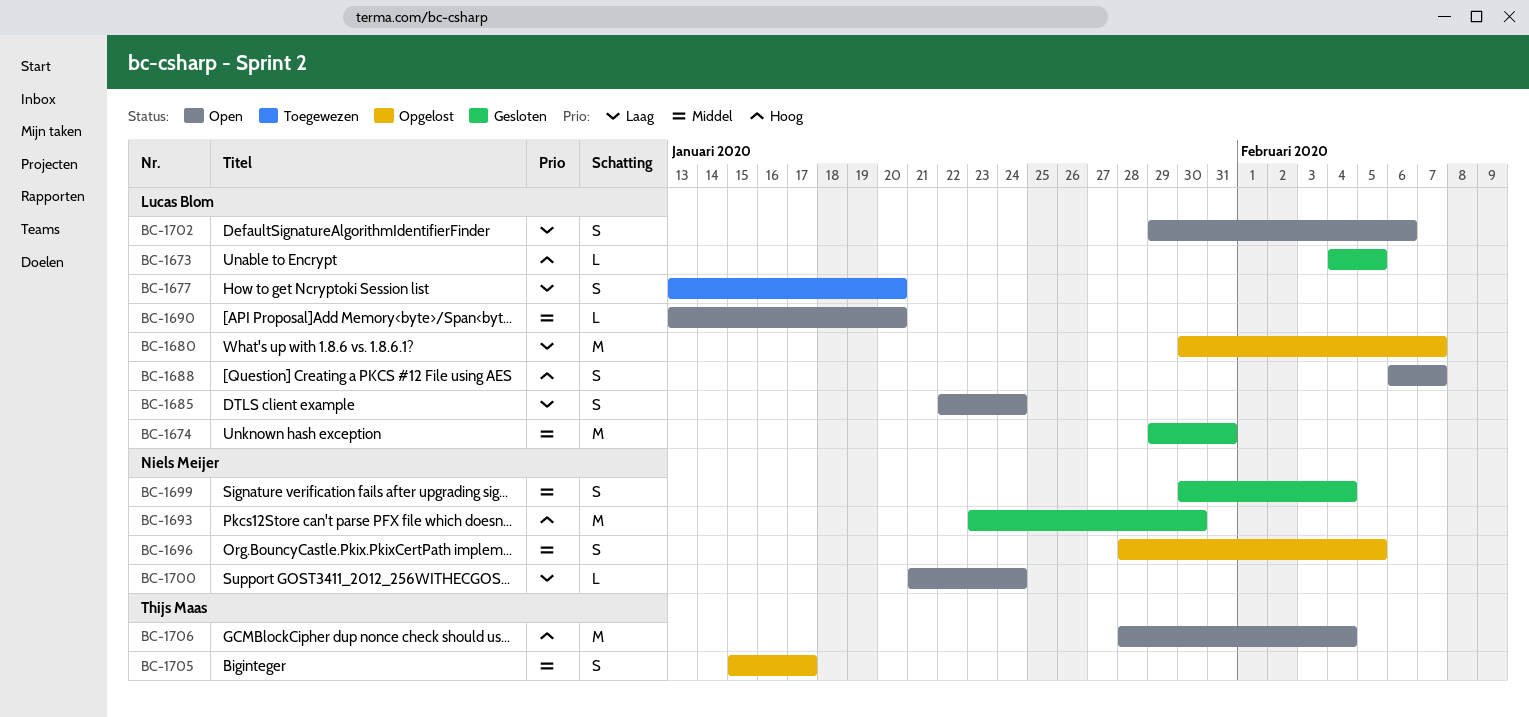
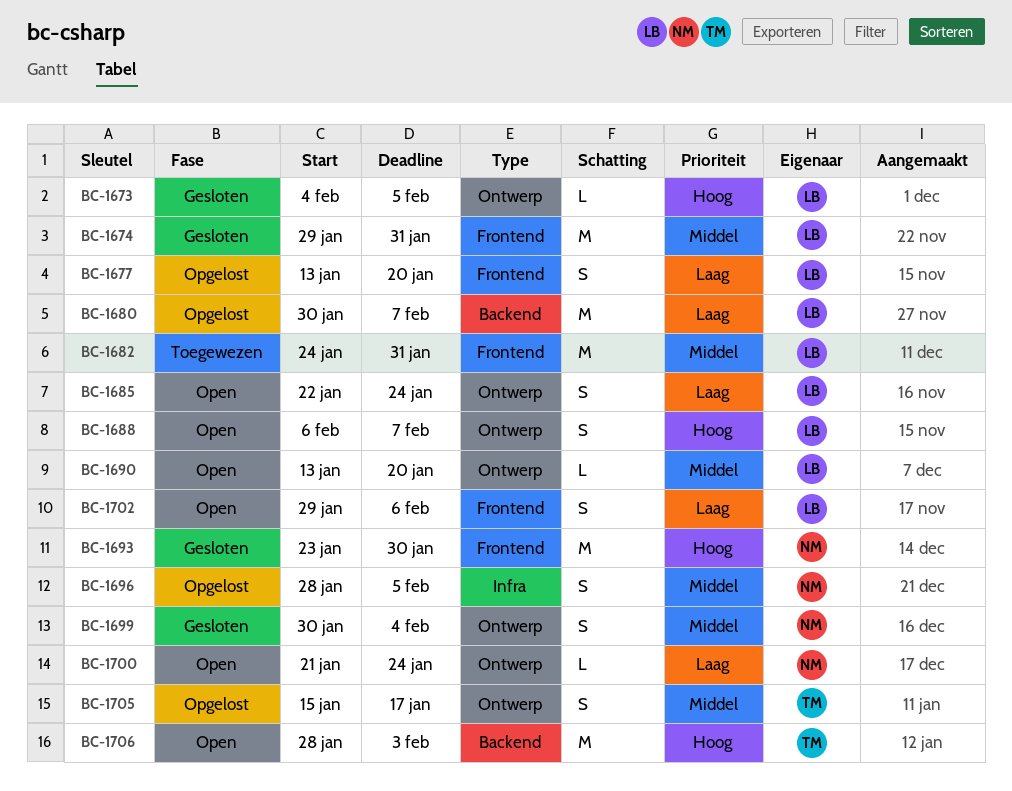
BC-1677, status: Toegewezen -> Opgelost
BC-1682: none -> present
BC-1706, due: Feb 4 -> Feb 3

